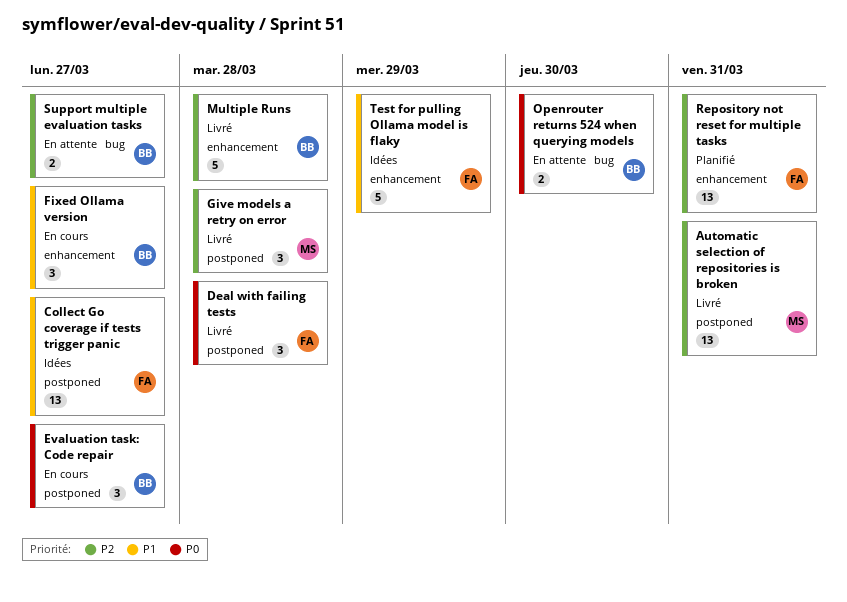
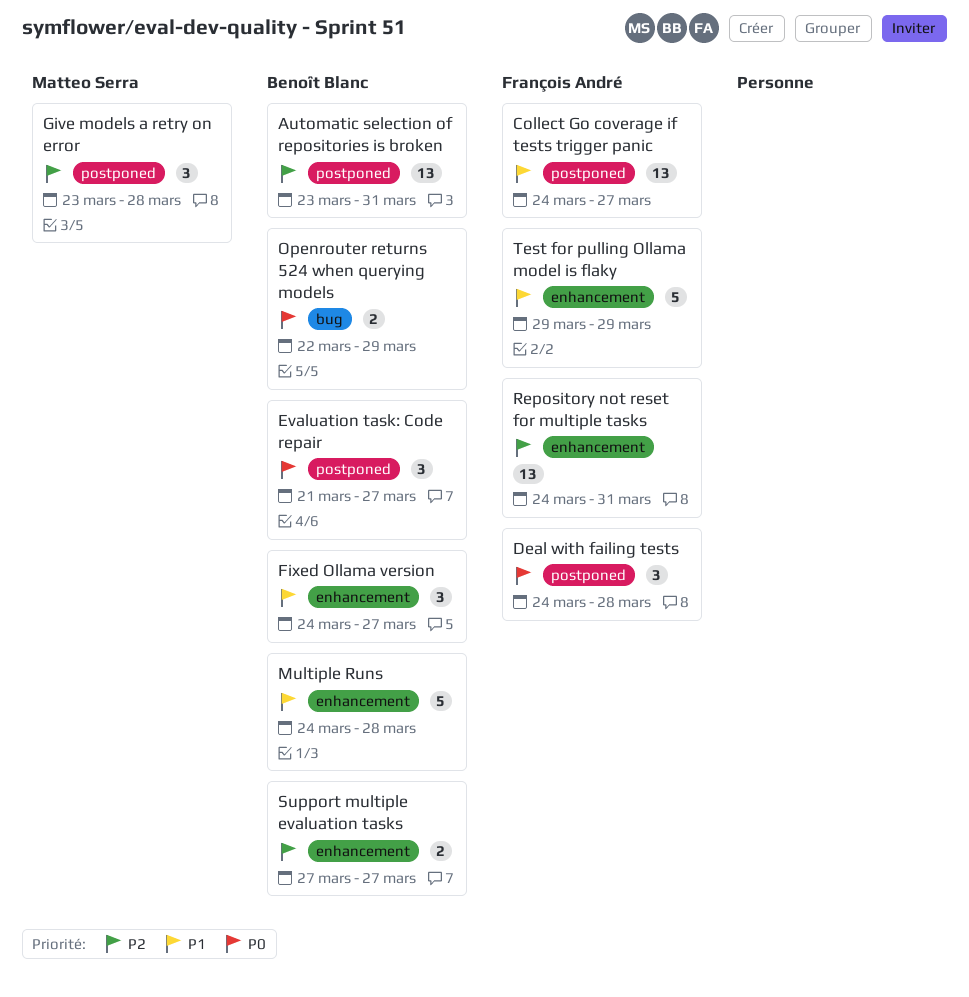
Automatic selection of repositories is broken, owner: Matteo Serra -> Benoît Blanc
Multiple Runs, priority: P2 -> P1
Openrouter returns 524 when querying models, due: Mar 30 -> Mar 29
Support multiple evaluation tasks, label: bug -> enhancement

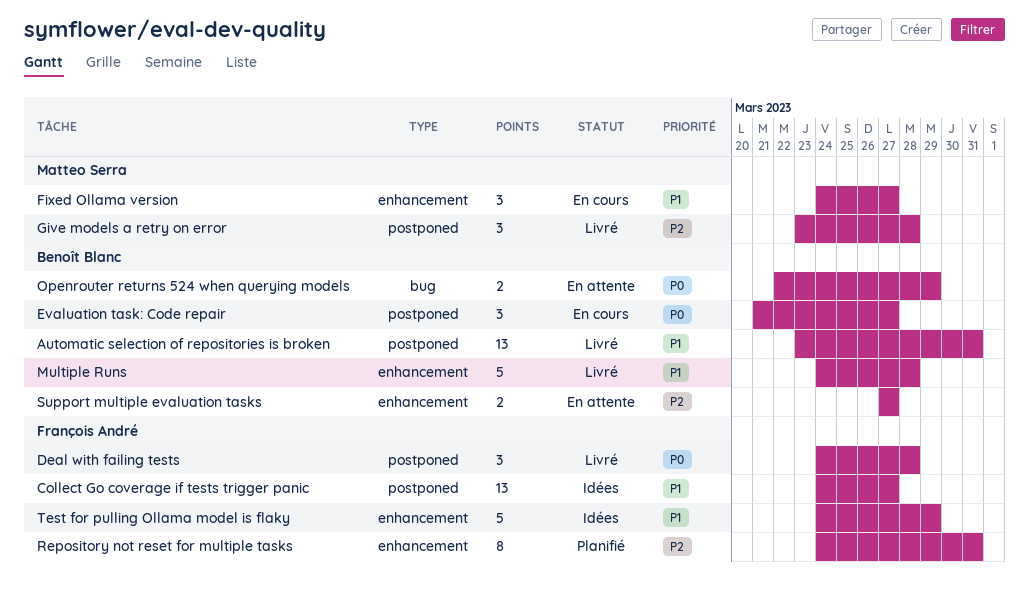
Automatic selection of repositories is broken, priority: P2 -> P1
Fixed Ollama version, owner: Benoît Blanc -> Matteo Serra
Repository not reset for multiple tasks, estimate: 13 -> 8
Test for pulling Ollama model is flaky, start: Mar 29 -> Mar 24

